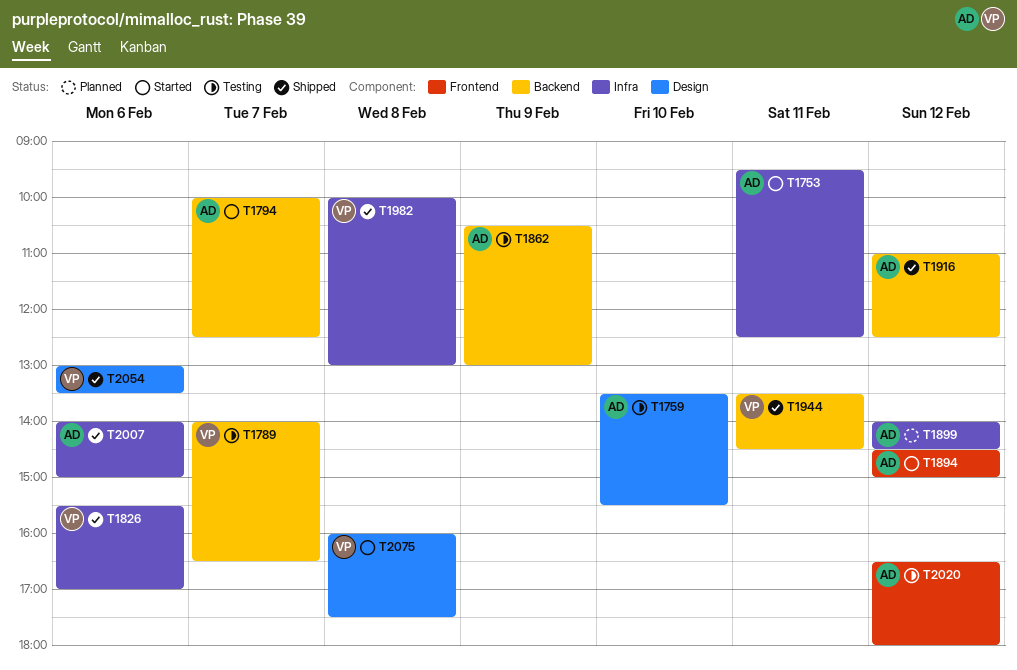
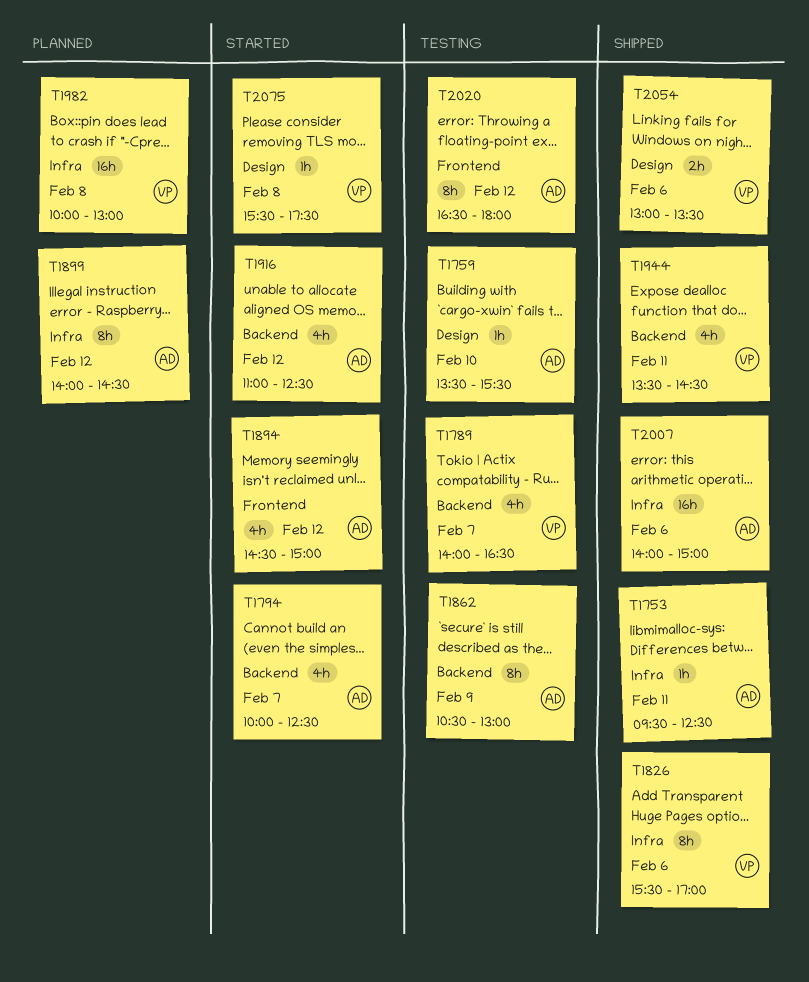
T1753, status: Started -> Shipped
T1916, status: Shipped -> Started
T1982, status: Shipped -> Planned
T2075, begins: 16:00 -> 15:30

